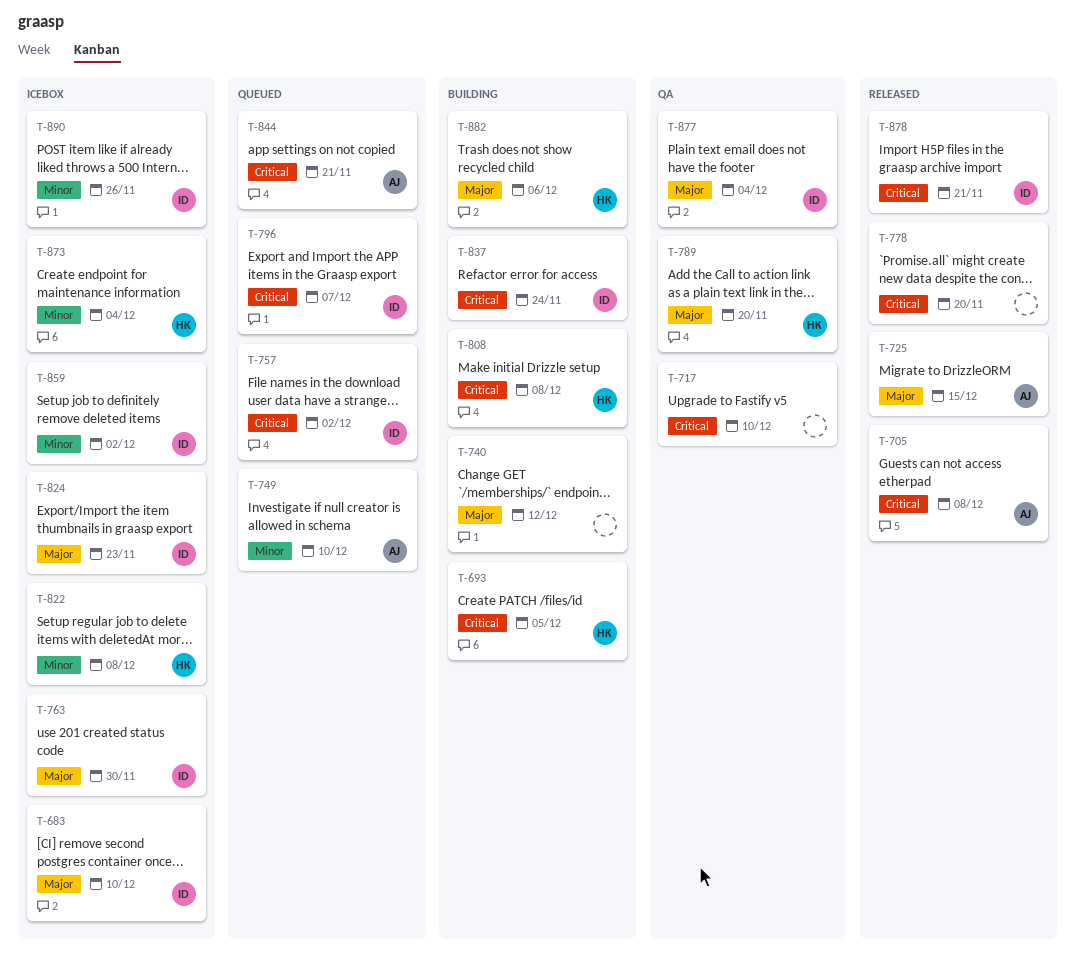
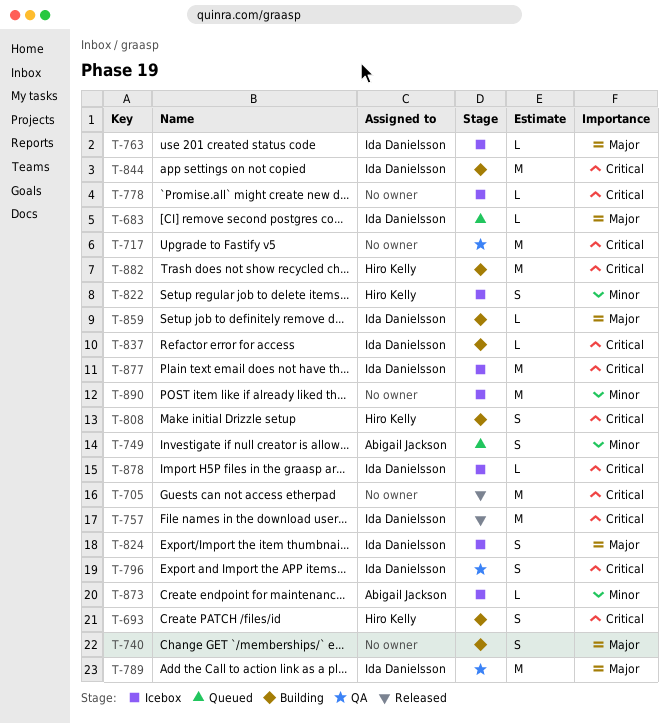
T-683, status: Icebox -> Queued
T-705, owner: Abigail Jackson -> none
T-725: present -> none
T-757, status: Queued -> Released
T-778, status: Released -> Icebox
T-789, owner: Hiro Kelly -> Ida Danielsson
T-796, status: Queued -> QA
T-844, status: Queued -> Building
T-844, owner: Abigail Jackson -> Ida Danielsson
T-859, status: Icebox -> Building
T-859, priority: Minor -> Major
T-873, owner: Hiro Kelly -> Abigail Jackson
T-877, status: QA -> Icebox
T-877, priority: Major -> Critical
T-878, status: Released -> Icebox
T-882, priority: Major -> Critical
T-890, owner: Ida Danielsson -> none

